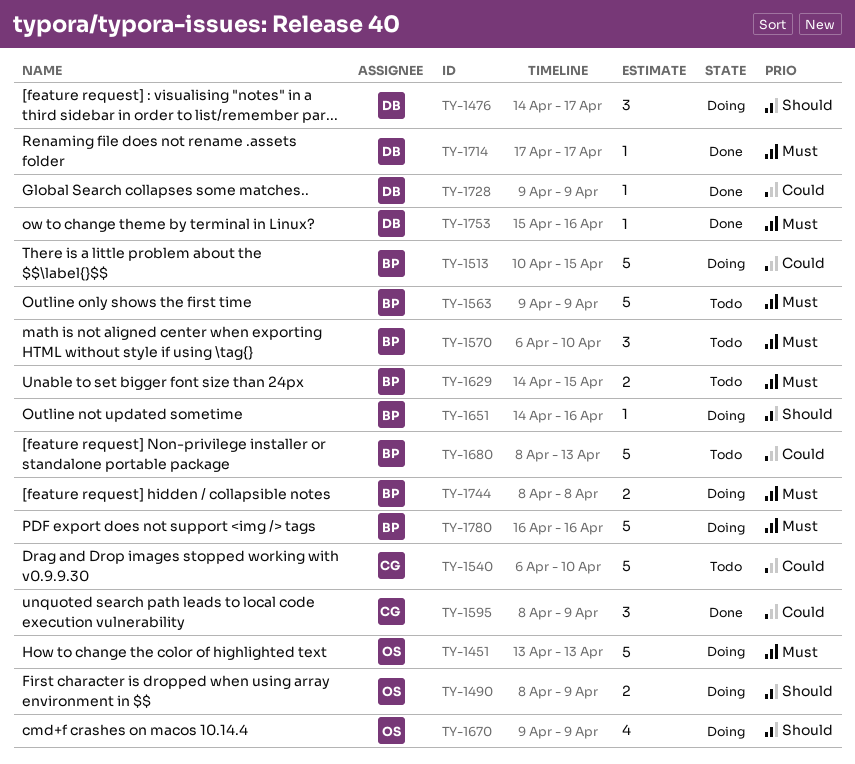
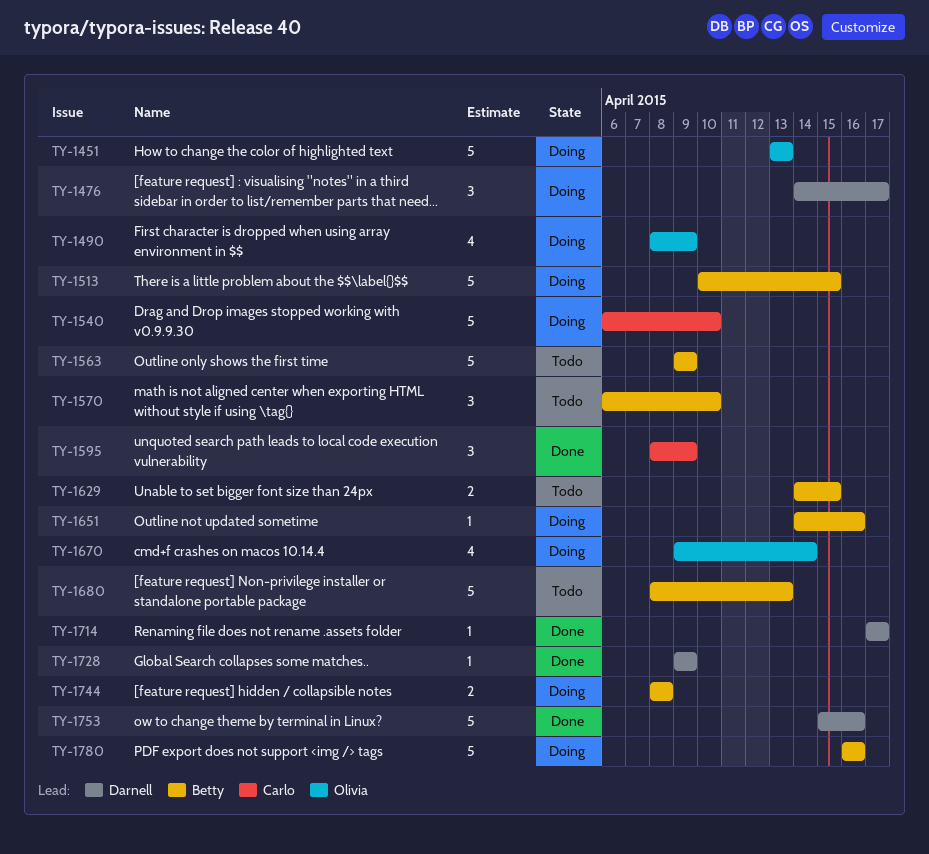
TY-1490, estimate: 2 -> 4
TY-1540, status: Todo -> Doing
TY-1670, due: Apr 9 -> Apr 14
TY-1753, estimate: 1 -> 5

